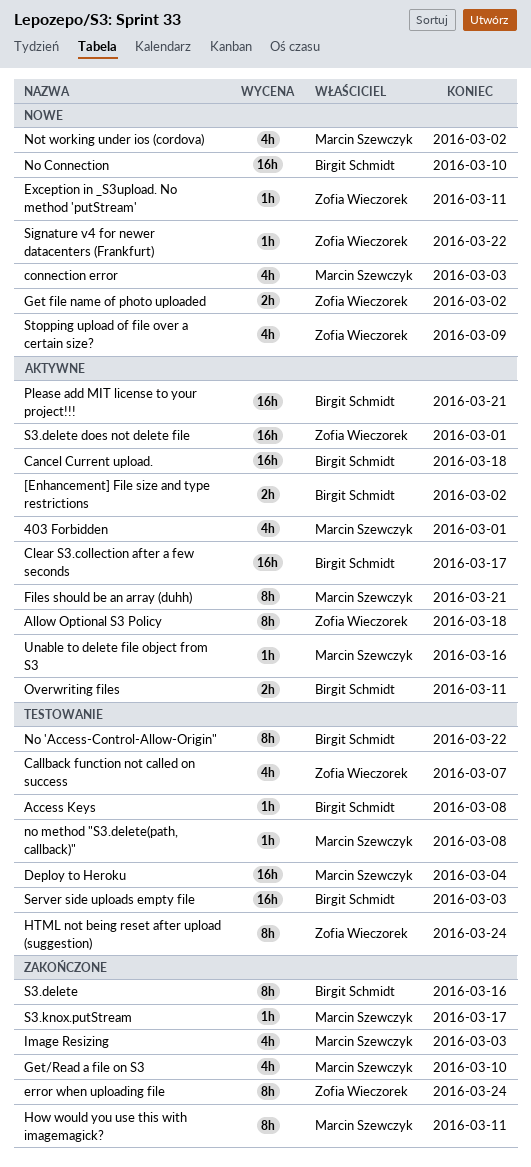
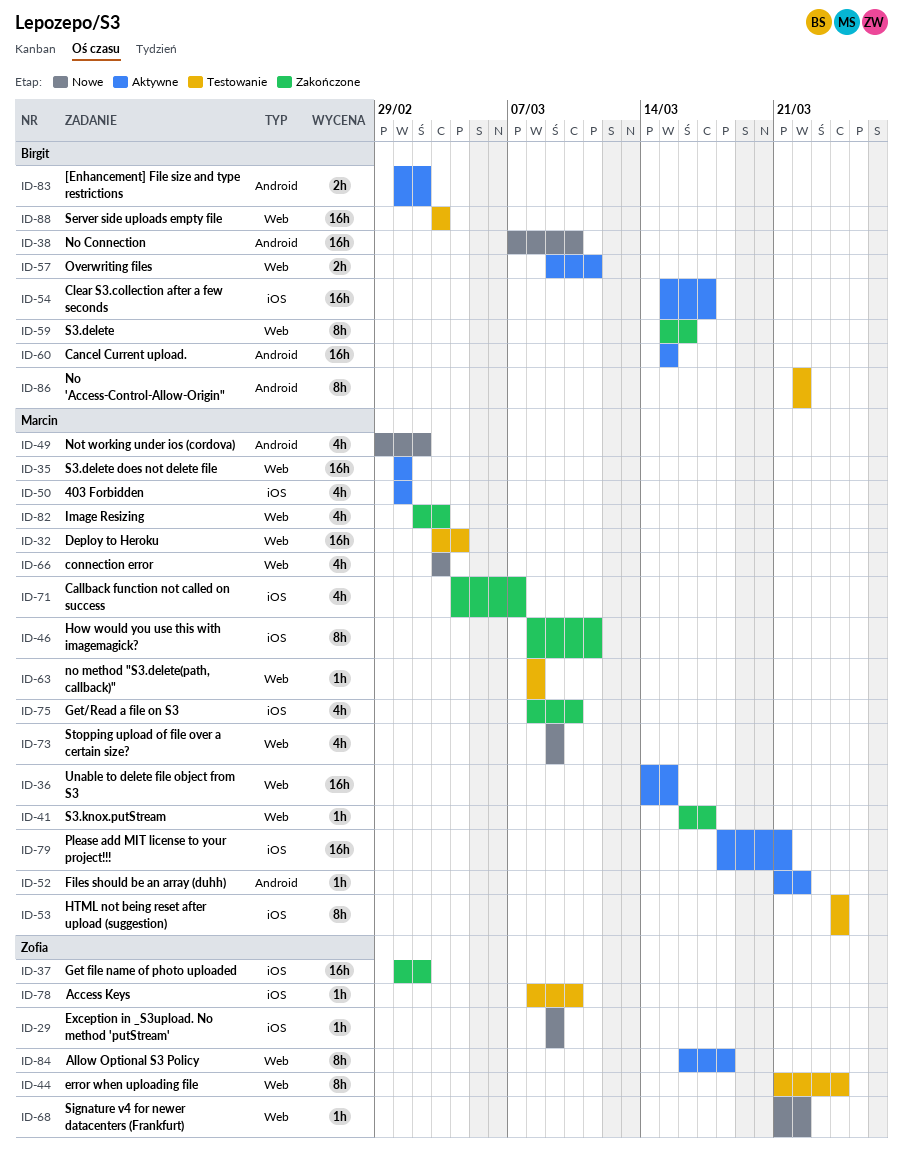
Access Keys, owner: Birgit Schmidt -> Zofia Wieczorek
Access Keys, due: Mar 8 -> Mar 10
Callback function not called on success, status: Testowanie -> Zakończone
Callback function not called on success, owner: Zofia Wieczorek -> Marcin Szewczyk
Cancel Current upload., due: Mar 18 -> Mar 15
error when uploading file, status: Zakończone -> Testowanie
Exception in _S3upload. No method 'putStream', due: Mar 11 -> Mar 9
Files should be an array (duhh), estimate: 8h -> 1h
Files should be an array (duhh), due: Mar 21 -> Mar 22
Get file name of photo uploaded, status: Nowe -> Zakończone
Get file name of photo uploaded, estimate: 2h -> 16h
HTML not being reset after upload (suggestion), owner: Zofia Wieczorek -> Marcin Szewczyk
Please add MIT license to your project!!!, owner: Birgit Schmidt -> Marcin Szewczyk
S3.delete does not delete file, owner: Zofia Wieczorek -> Marcin Szewczyk
Stopping upload of file over a certain size?, owner: Zofia Wieczorek -> Marcin Szewczyk
Unable to delete file object from S3, estimate: 1h -> 16h
Unable to delete file object from S3, due: Mar 16 -> Mar 15

